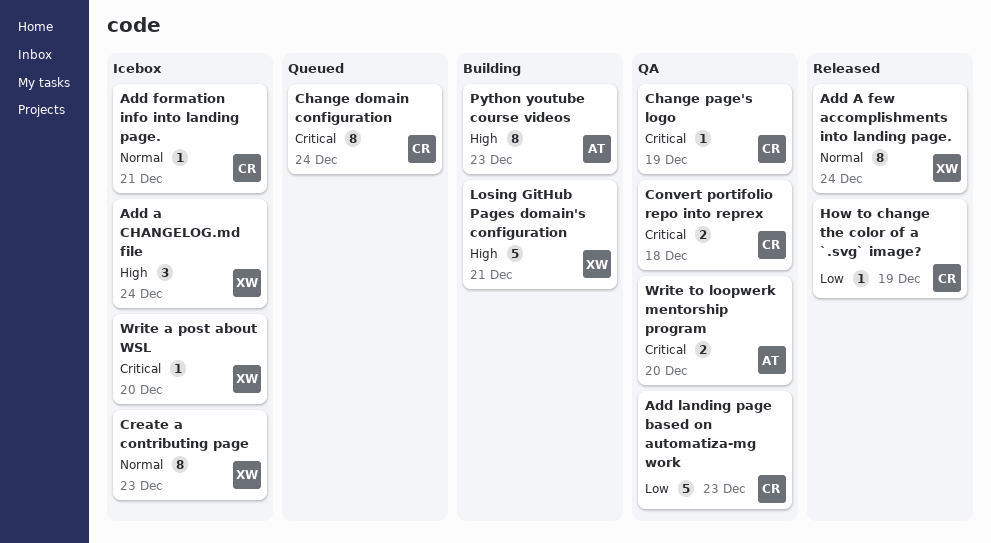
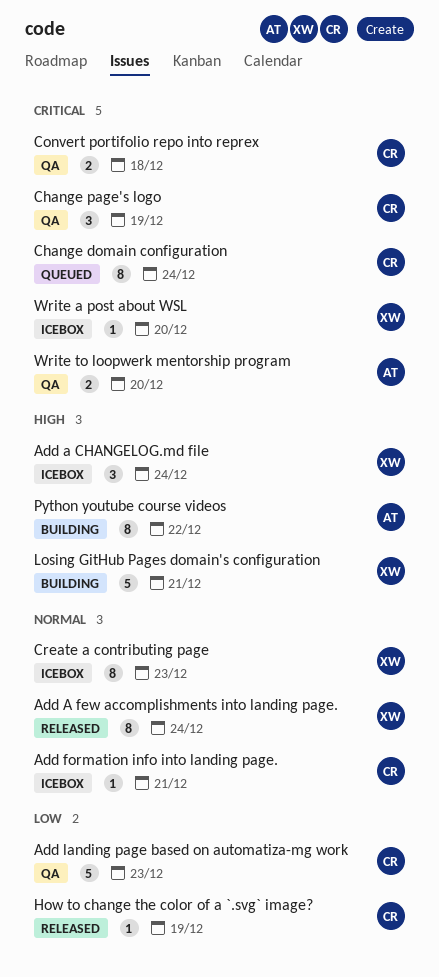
Change page's logo, estimate: 1 -> 3
Python youtube course videos, due: Dec 23 -> Dec 22

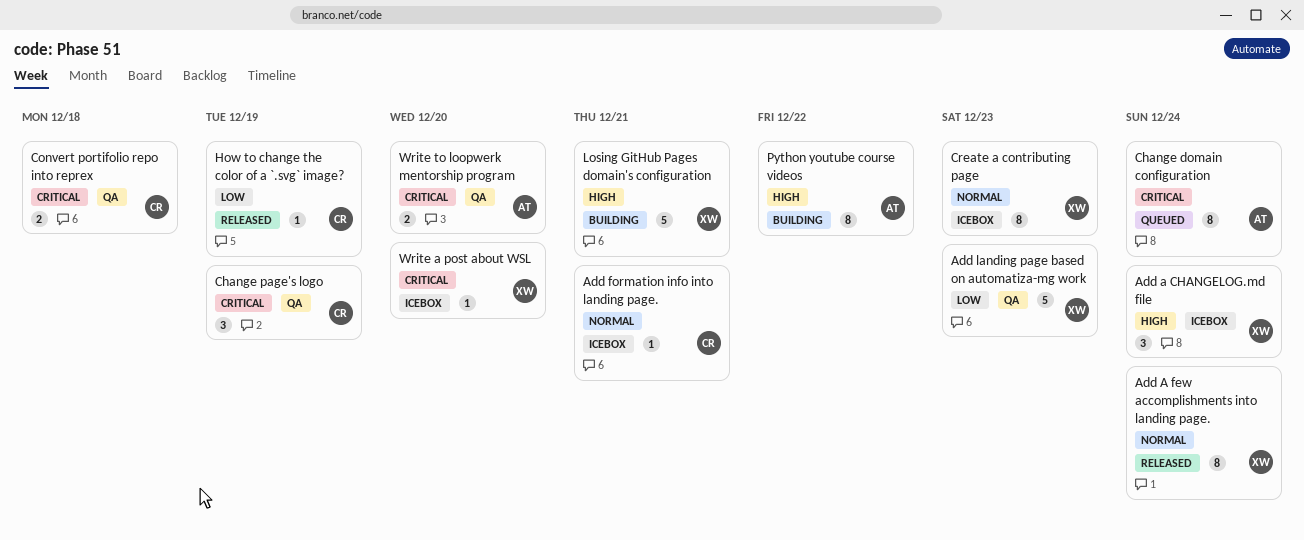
Add landing page based on automatiza-mg work, owner: CR -> XW
Change domain configuration, owner: CR -> AT

